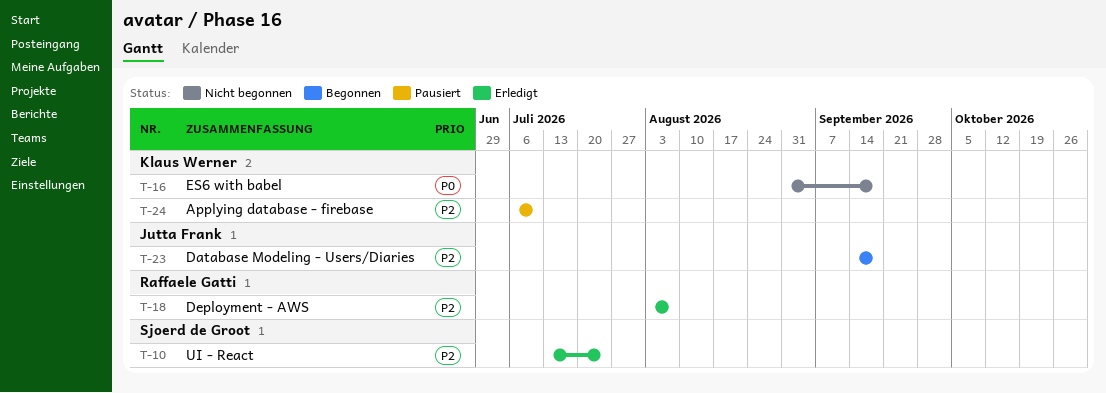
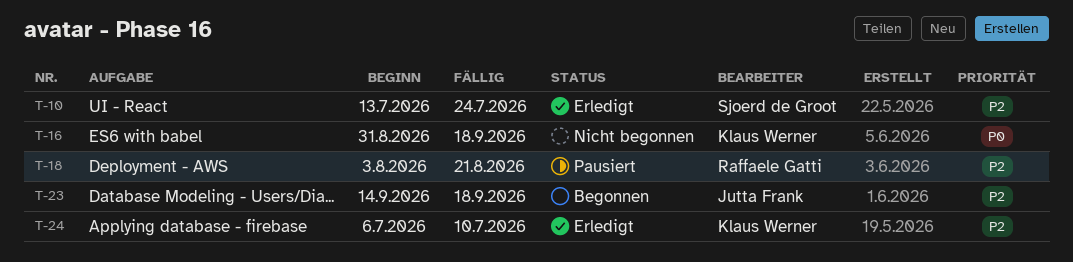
T-18, status: Erledigt -> Pausiert
T-18, due: Aug 7 -> Aug 21
T-24, status: Pausiert -> Erledigt

